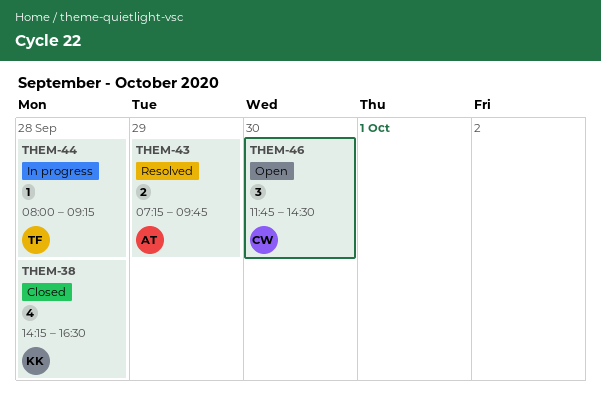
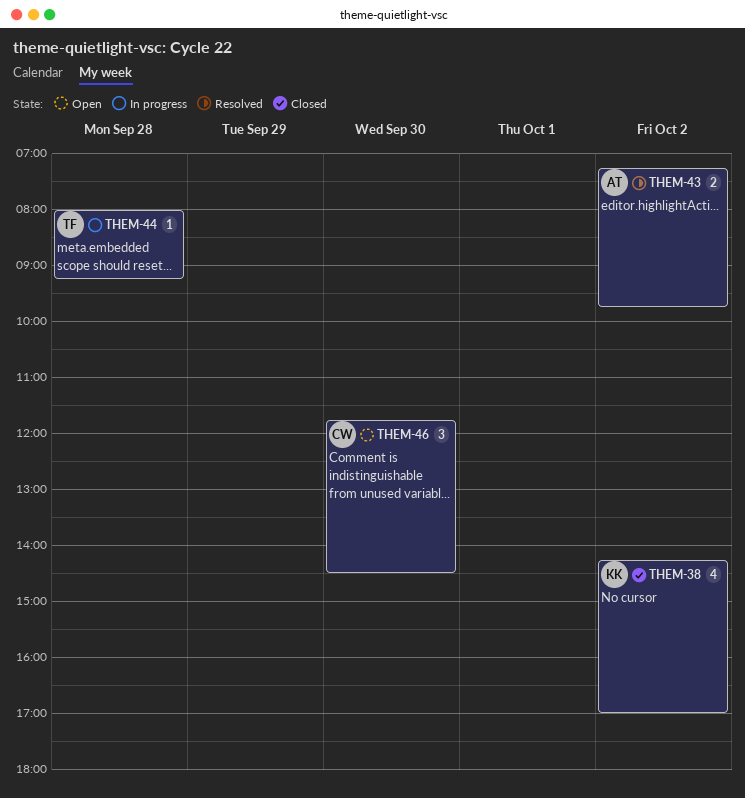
THEM-38, day: Sep 28 -> Oct 2
THEM-38, ends: 16:30 -> 17:00
THEM-43, day: Sep 29 -> Oct 2

